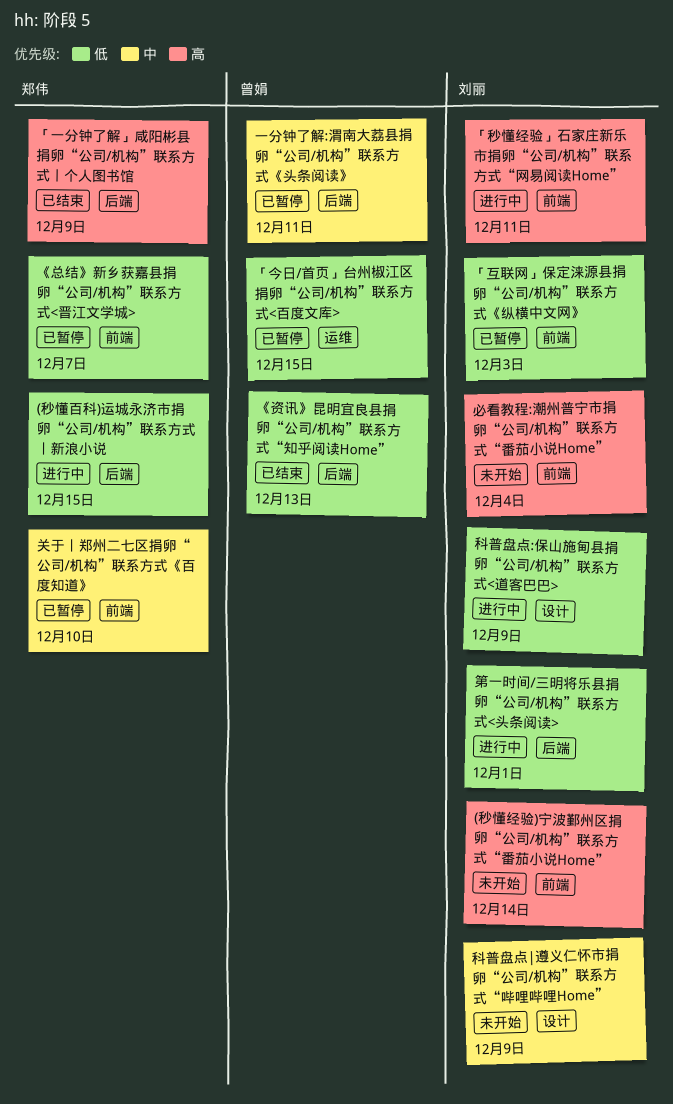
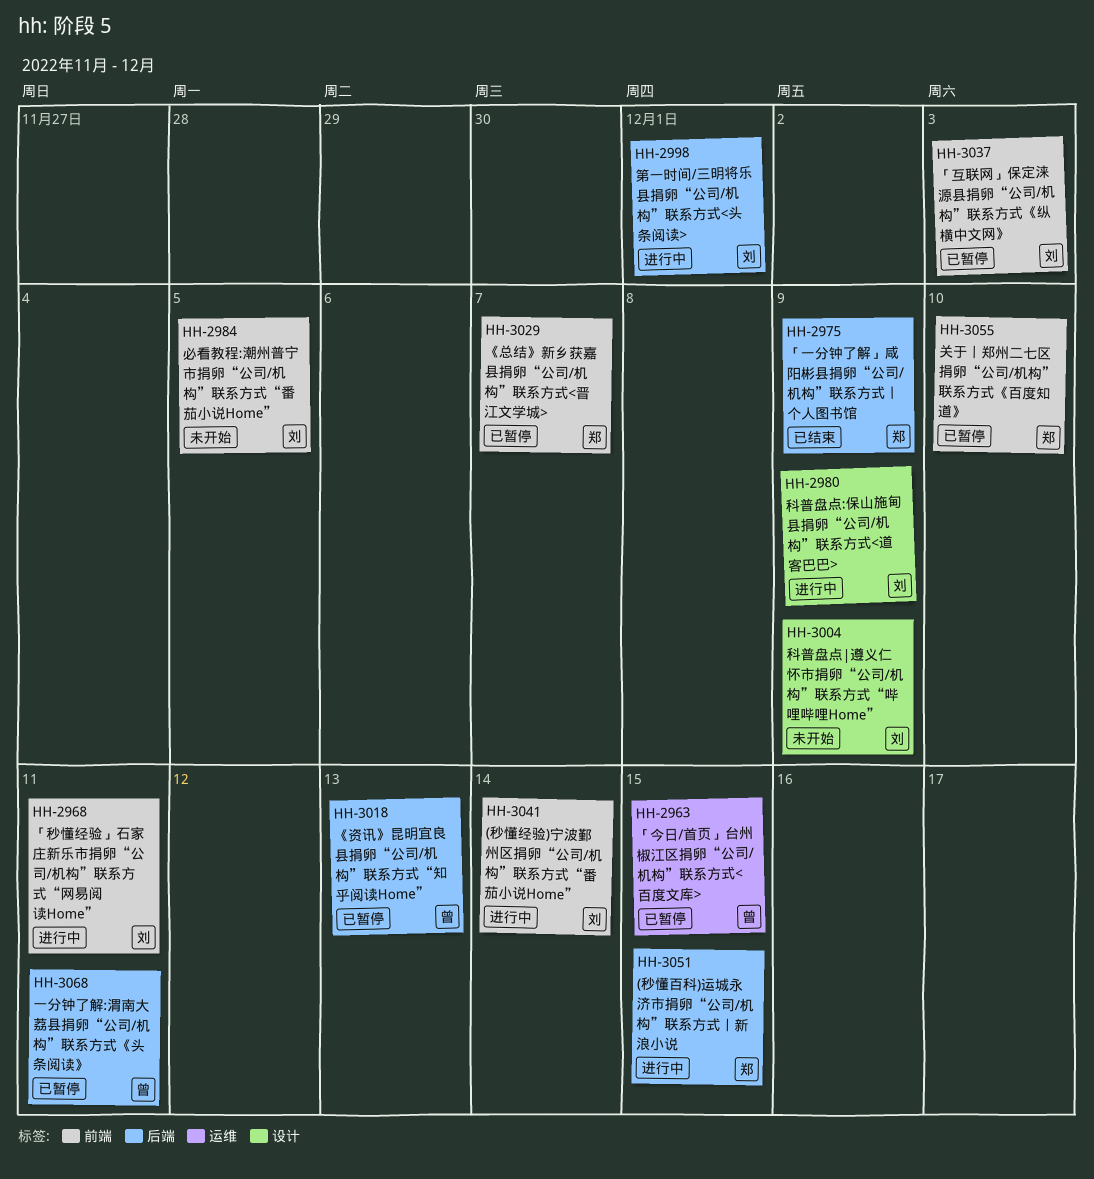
(秒懂经验)宁波鄞州区捐卵“公司/机构”联系方式“番茄小说Home”, status: 未开始 -> 进行中
《资讯》昆明宜良县捐卵“公司/机构”联系方式“知乎阅读Home”, status: 已结束 -> 已暂停
必看教程:潮州普宁市捐卵“公司/机构”联系方式“番茄小说Home”, due: Dec 4 -> Dec 5

